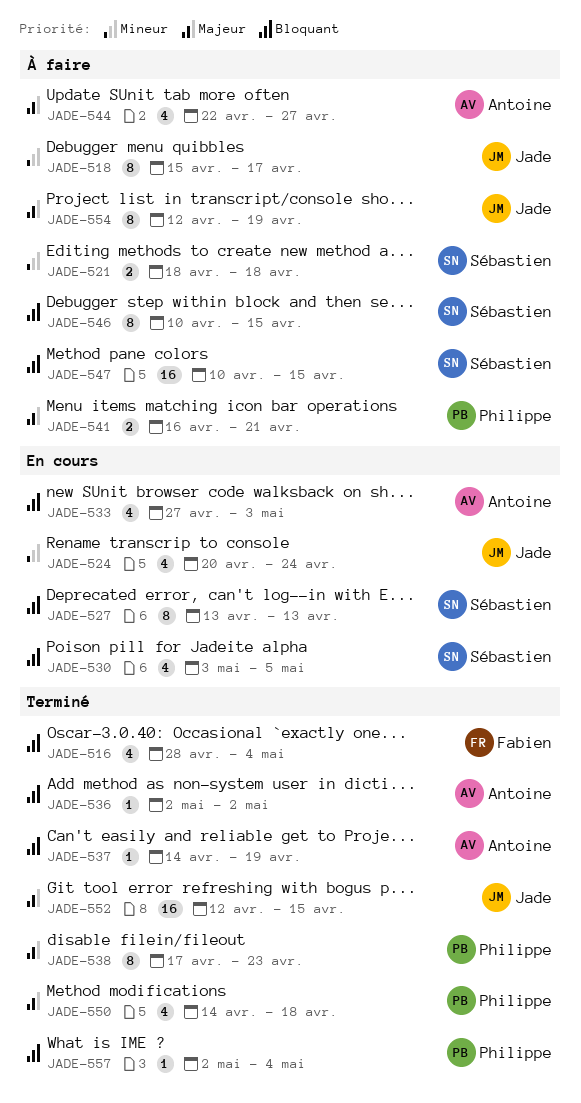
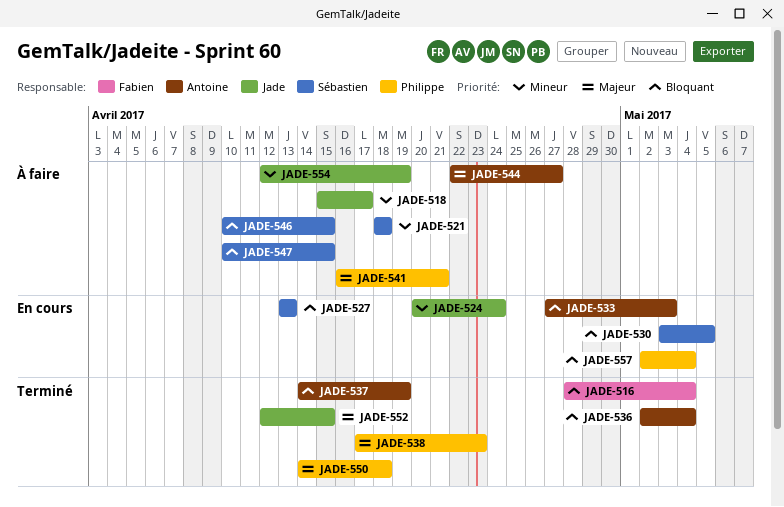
JADE-536, due: May 2 -> May 4
JADE-554, priority: Majeur -> Mineur
JADE-557, status: Terminé -> En cours

